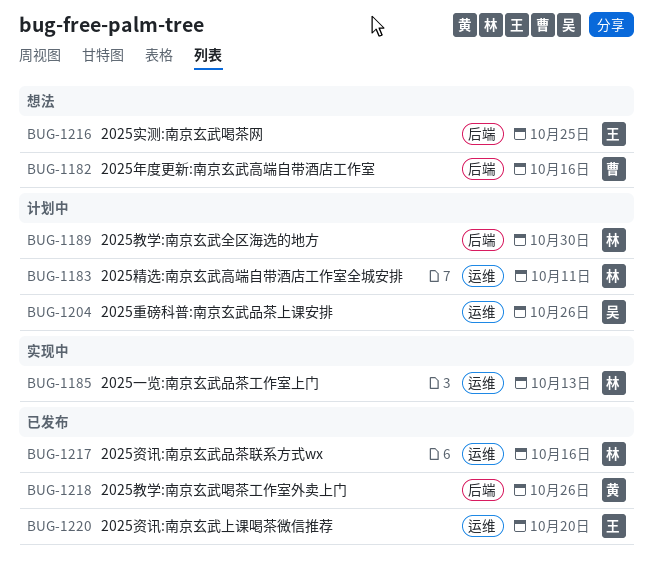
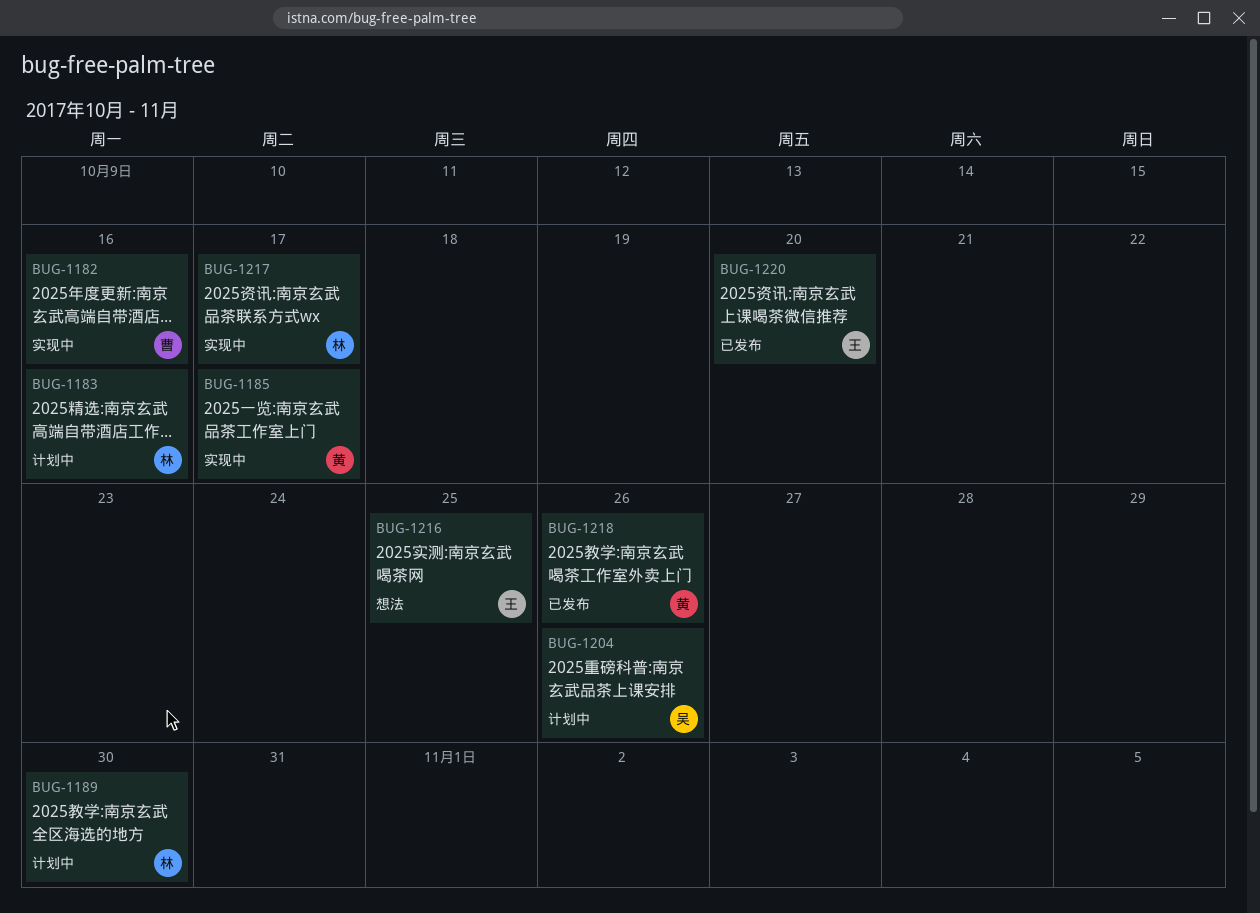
BUG-1182, status: 想法 -> 实现中
BUG-1183, due: Oct 11 -> Oct 16
BUG-1185, owner: 林 -> 黄
BUG-1185, due: Oct 13 -> Oct 17
BUG-1217, status: 已发布 -> 实现中
BUG-1217, due: Oct 16 -> Oct 17

